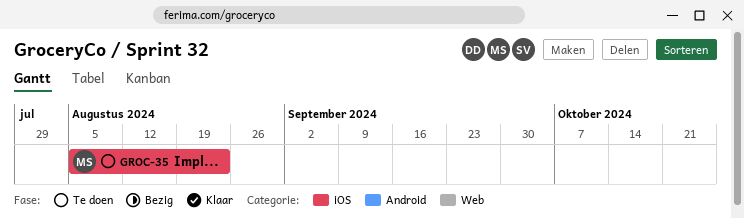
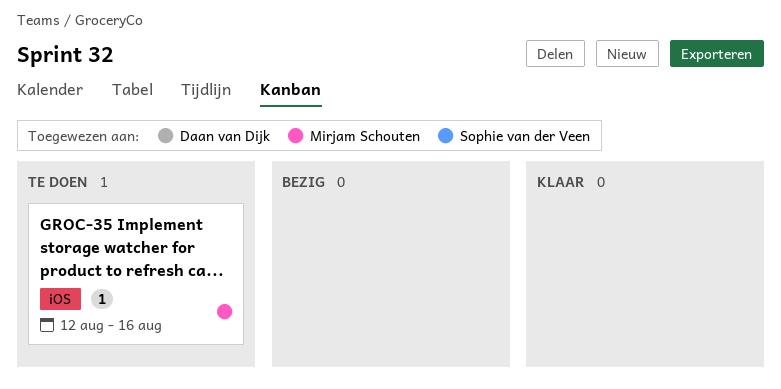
GROC-35, start: Aug 5 -> Aug 12
GROC-35, due: Aug 23 -> Aug 16

